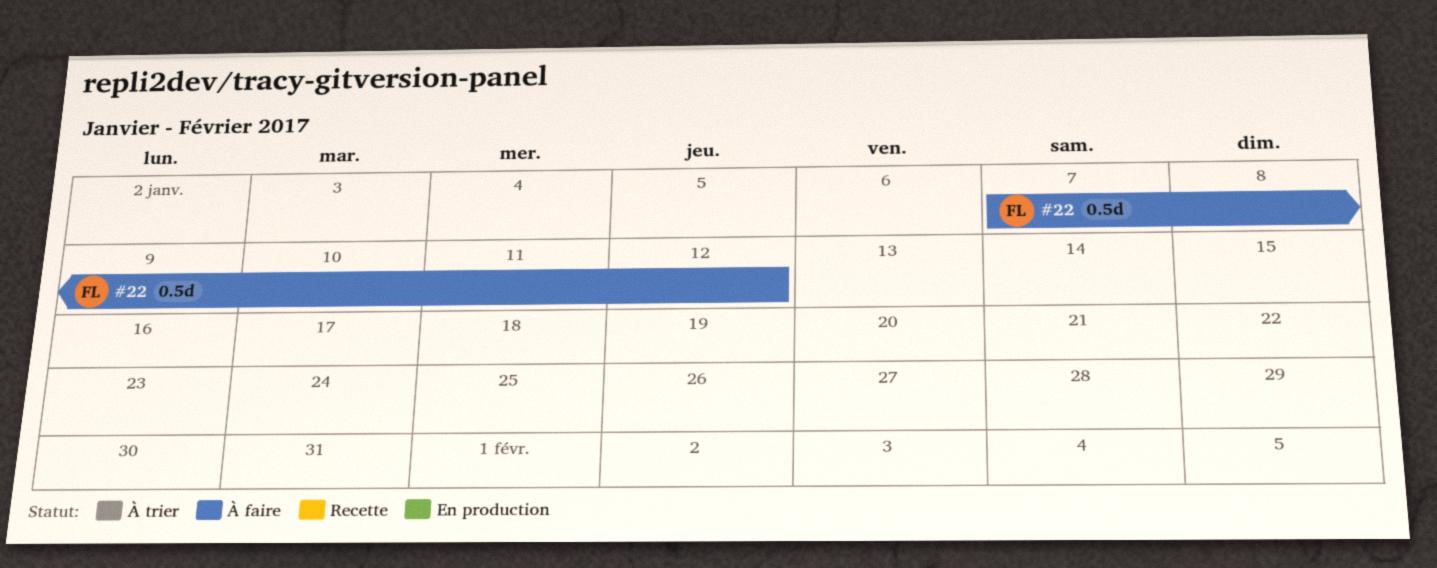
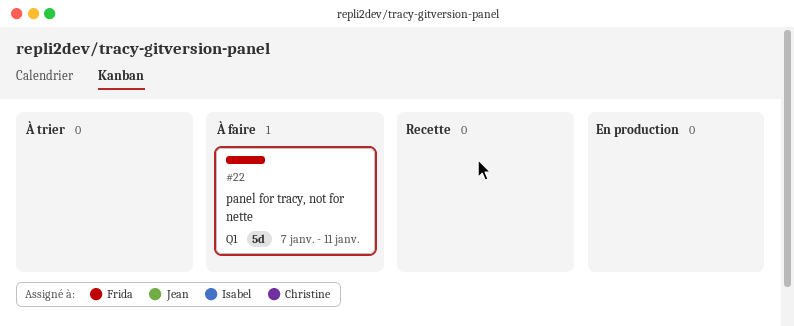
#22, estimate: 0.5d -> 5d
#22, due: Jan 12 -> Jan 11

